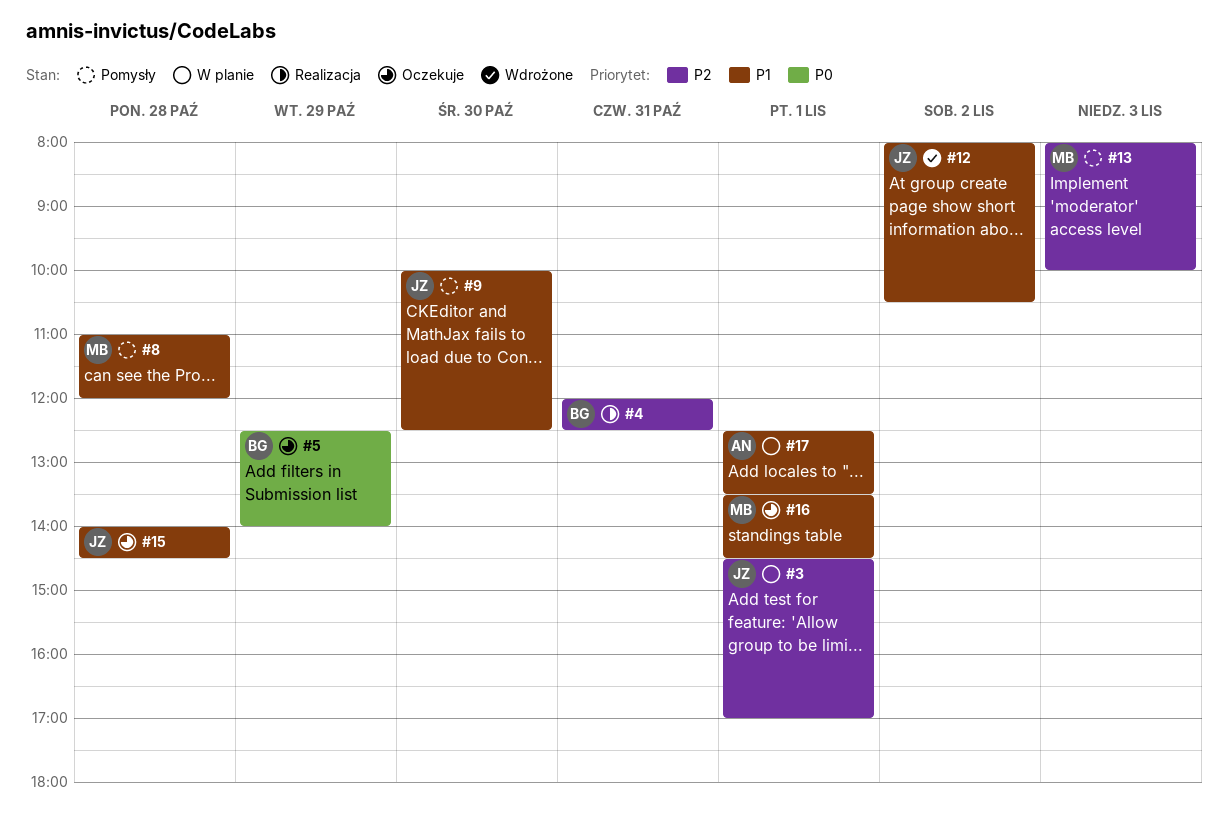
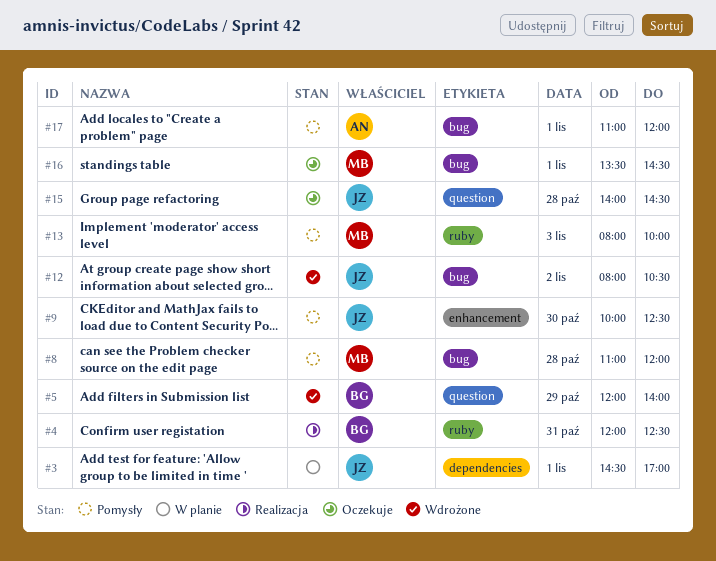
#5, status: Oczekuje -> Wdrożone
#5, begins: 12:30 -> 12:00
#17, status: W planie -> Pomysły
#17, begins: 12:30 -> 11:00
#17, ends: 13:30 -> 12:00

